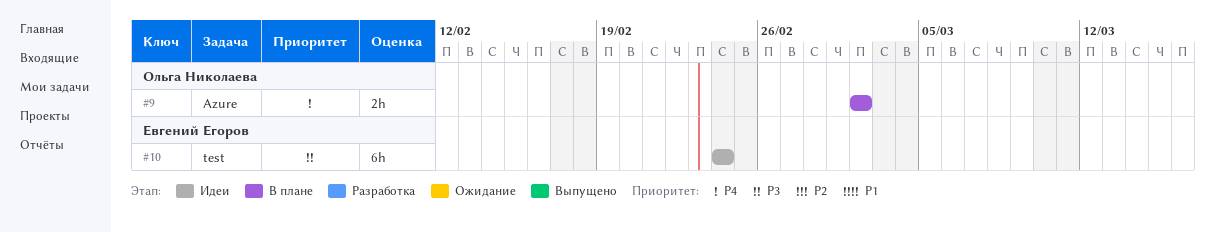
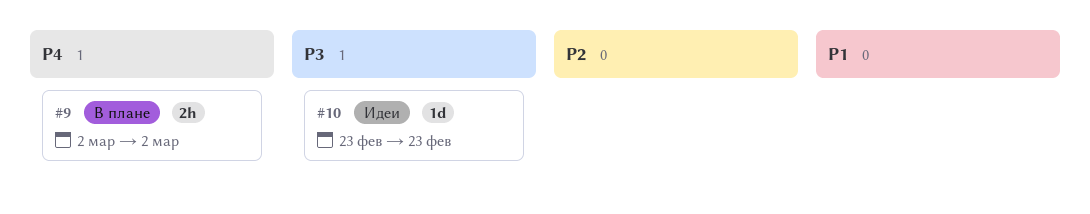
#10, estimate: 6h -> 1d
#10, start: Feb 24 -> Feb 23
#10, due: Feb 24 -> Feb 23

